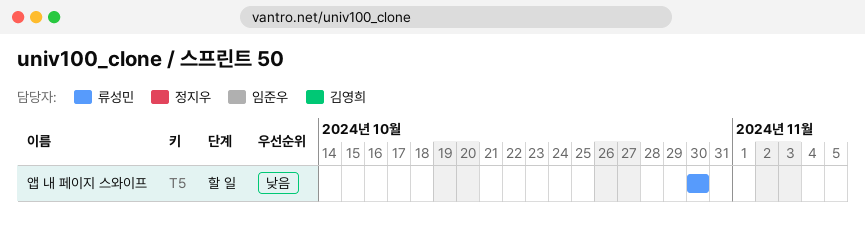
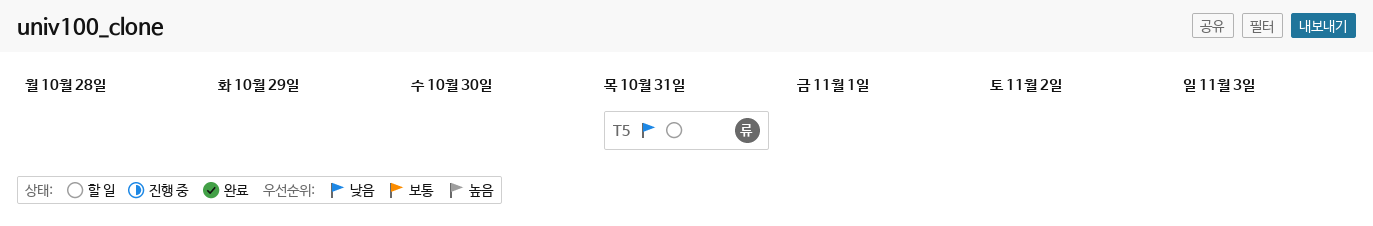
T5, due: Oct 30 -> Oct 31

